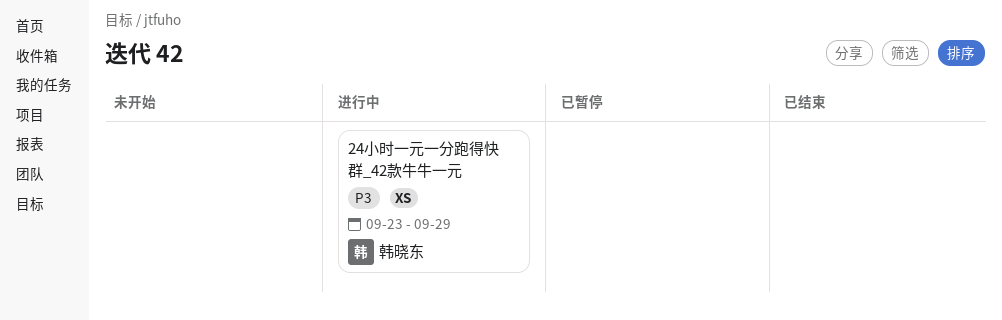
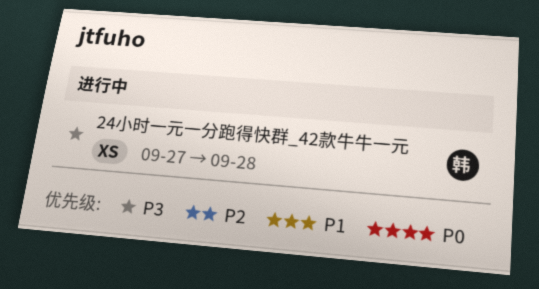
24小时一元一分跑得快群_42款牛牛一元, start: Sep 23 -> Sep 27
24小时一元一分跑得快群_42款牛牛一元, due: Sep 29 -> Sep 28

